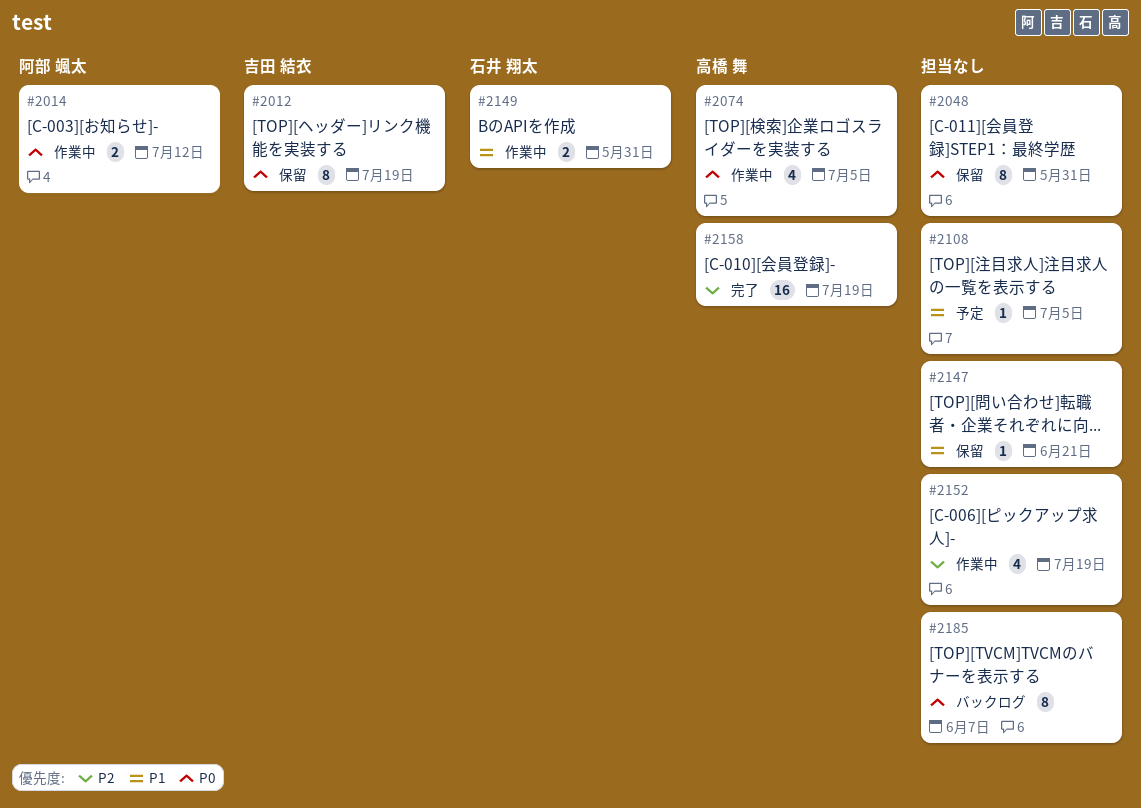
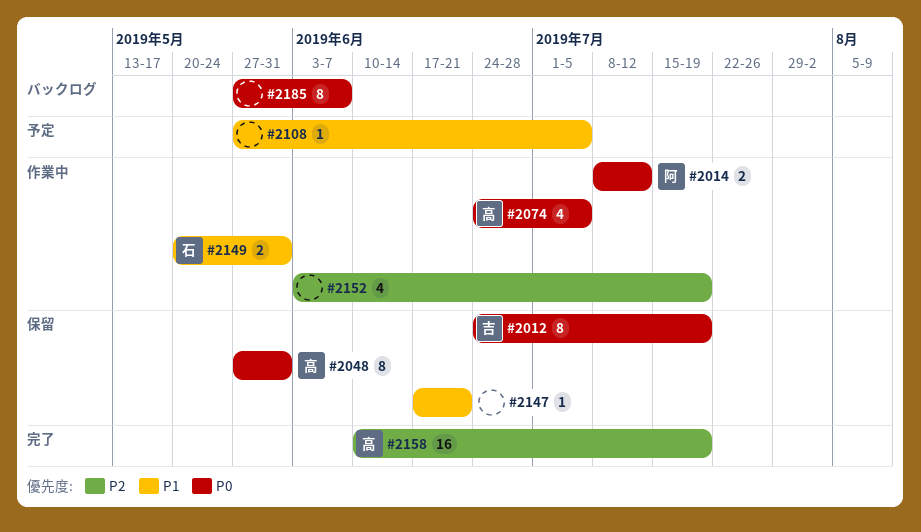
#2048, owner: none -> 高橋 舞

